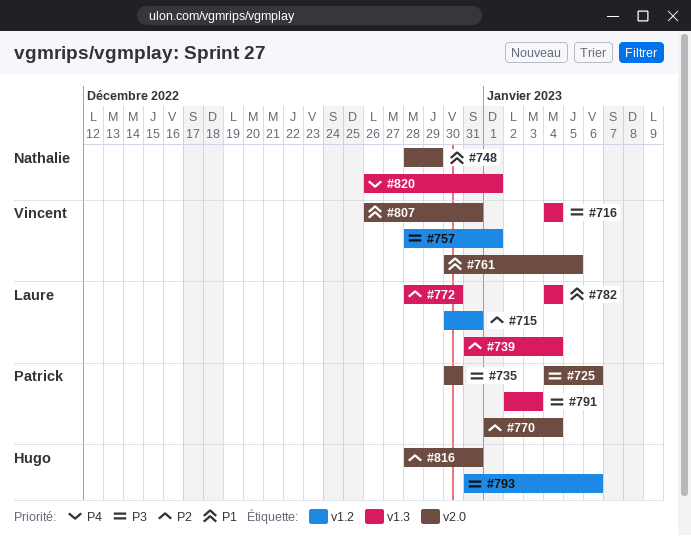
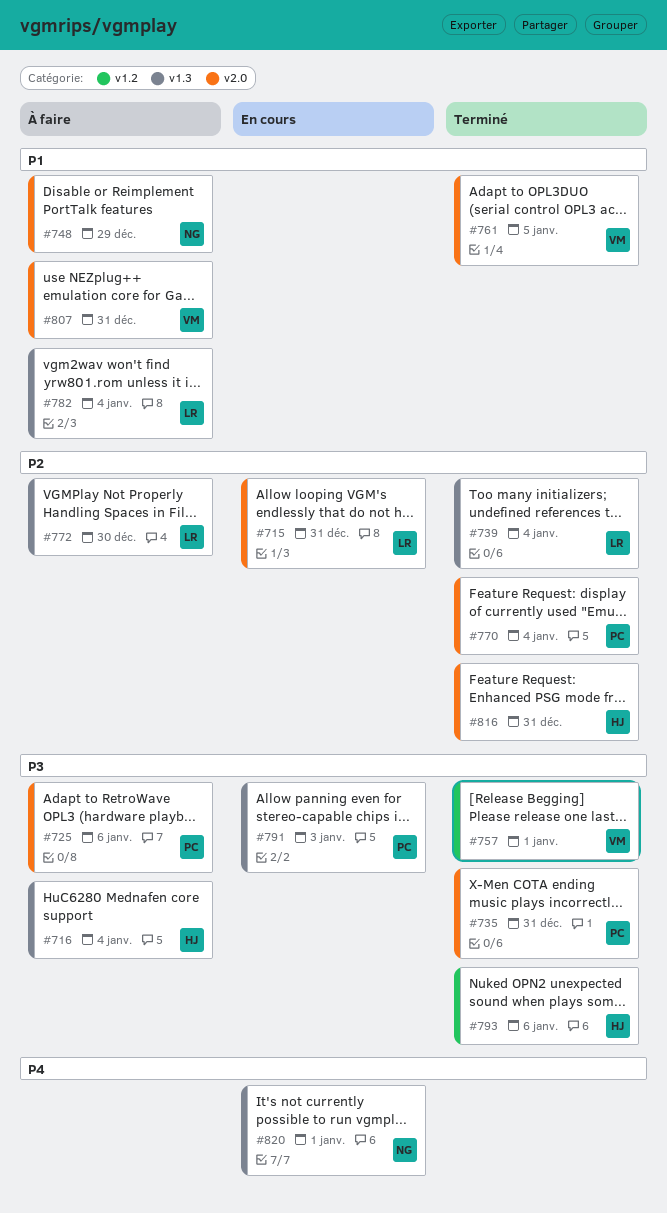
#715, label: v1.2 -> v2.0
#716, owner: Vincent -> Hugo
#735, due: Dec 30 -> Dec 31

